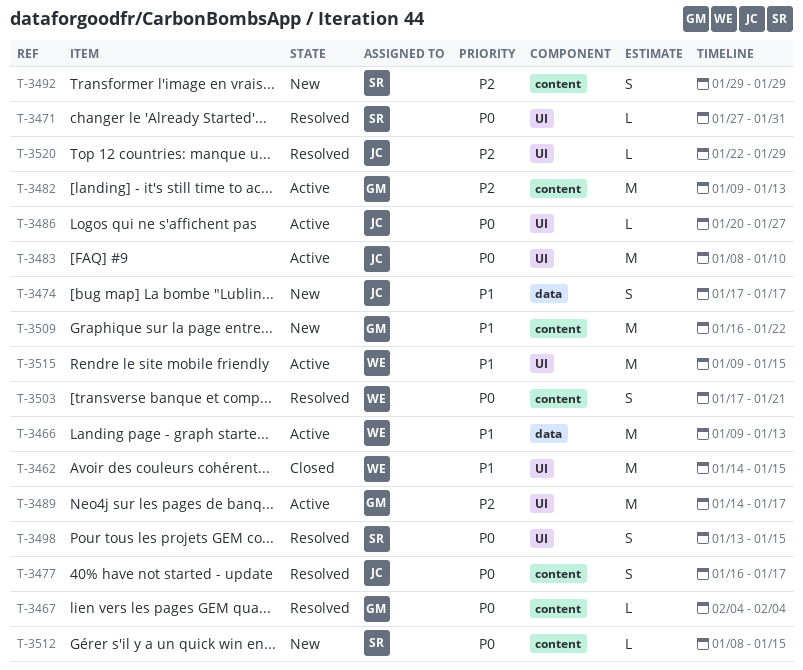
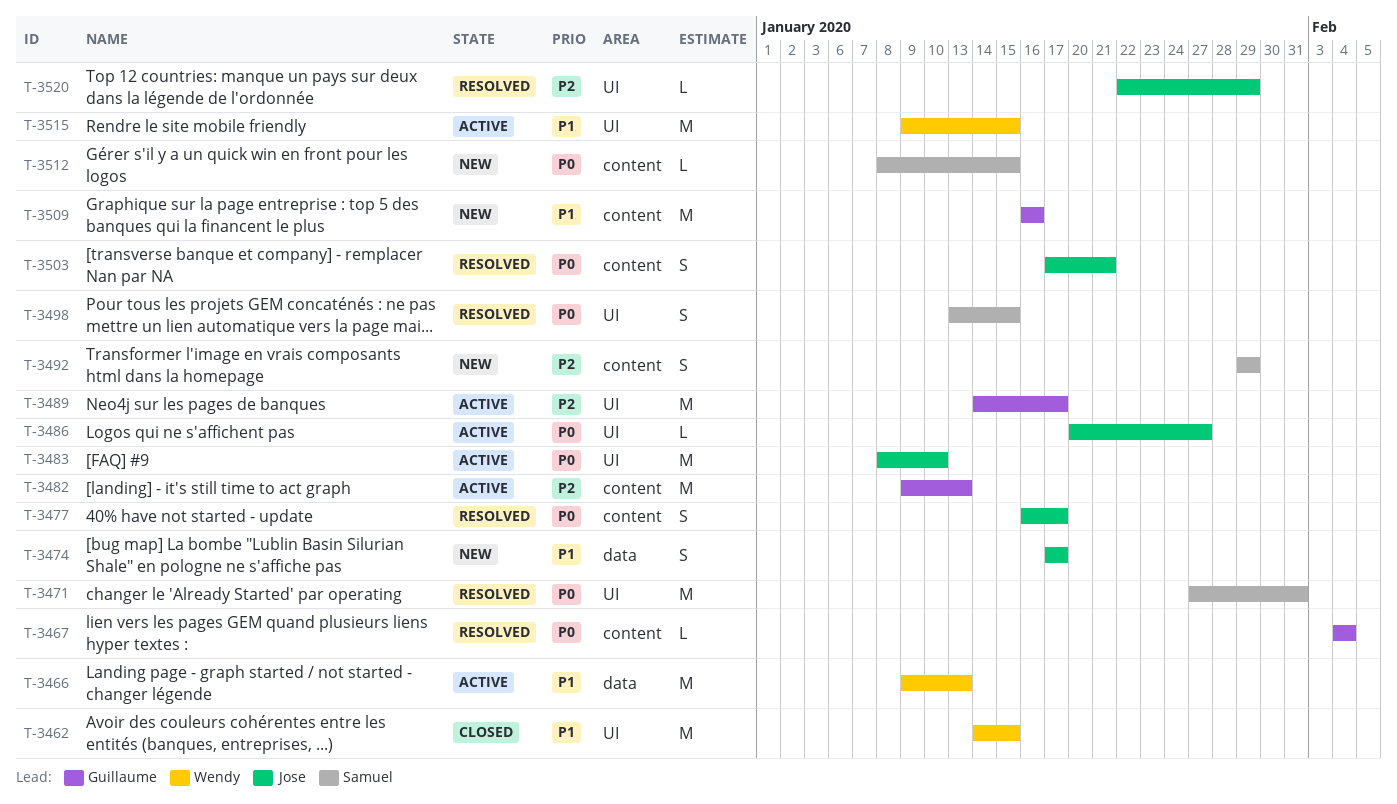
T-3471, estimate: L -> M
T-3503, owner: Wendy -> Jose
T-3509, due: Jan 22 -> Jan 16

